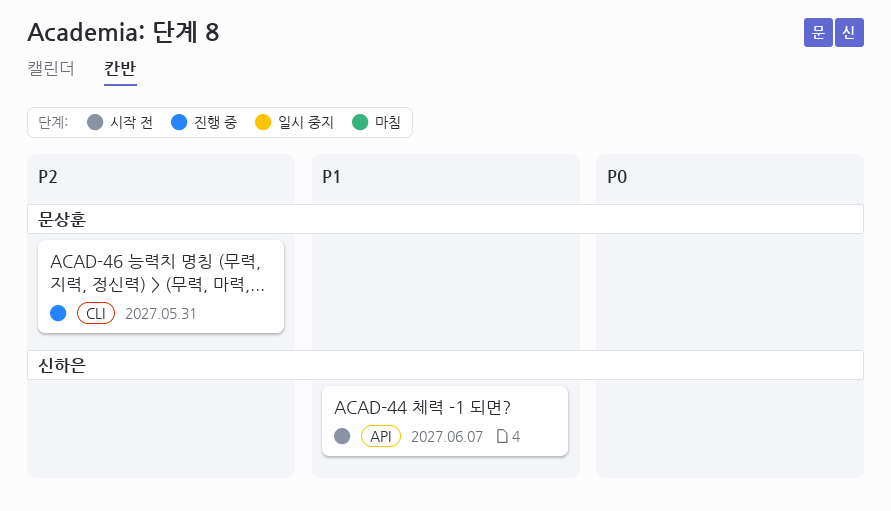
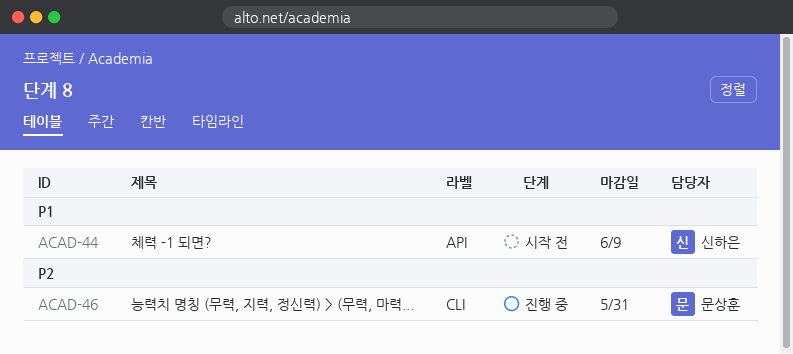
ACAD-44, due: Jun 7 -> Jun 9

